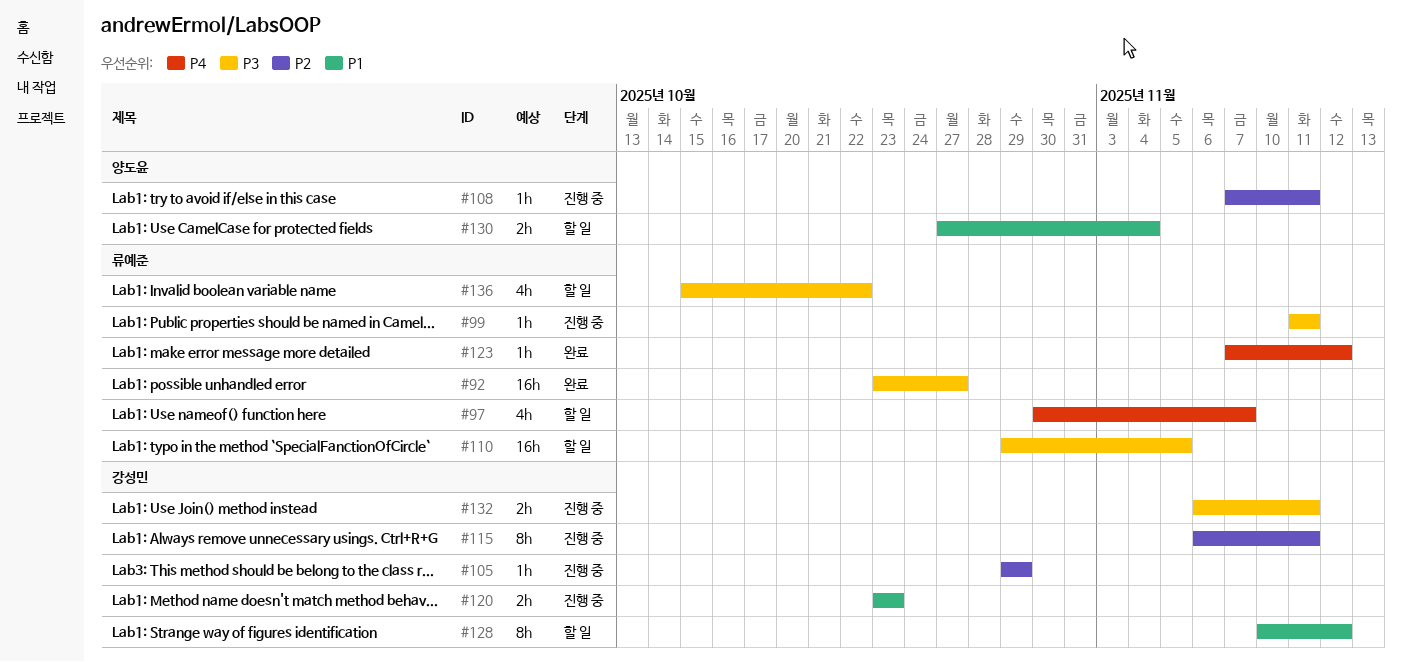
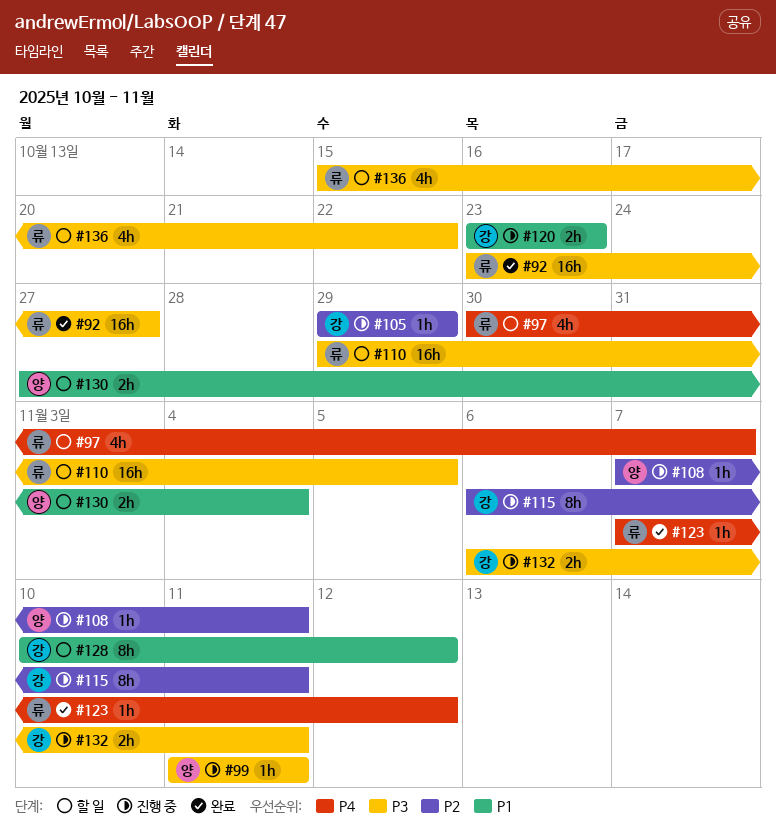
#99, owner: 류예준 -> 양도윤

